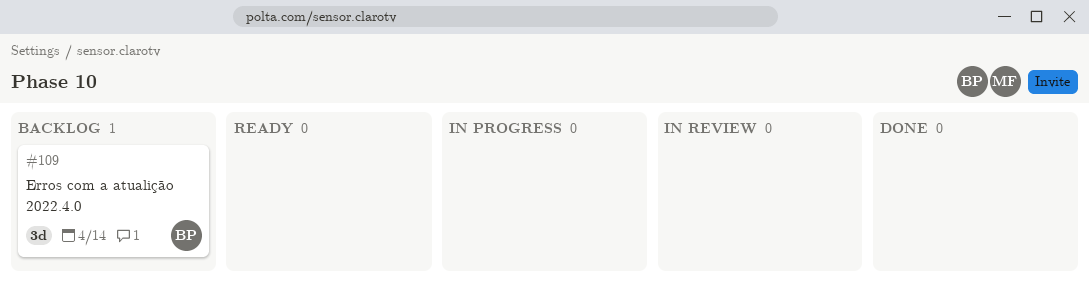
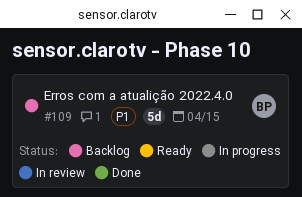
#109, estimate: 3d -> 5d
#109, due: Apr 14 -> Apr 15

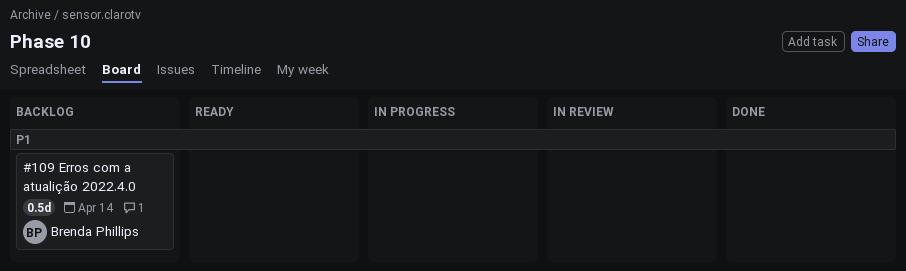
#109, estimate: 5d -> 0.5d
#109, due: Apr 15 -> Apr 14

